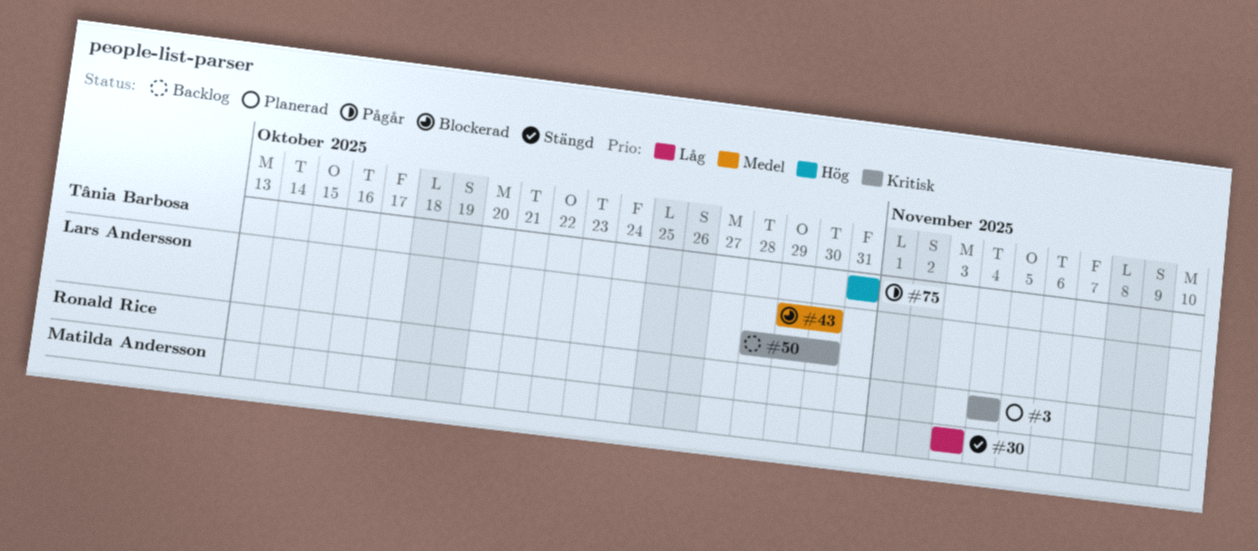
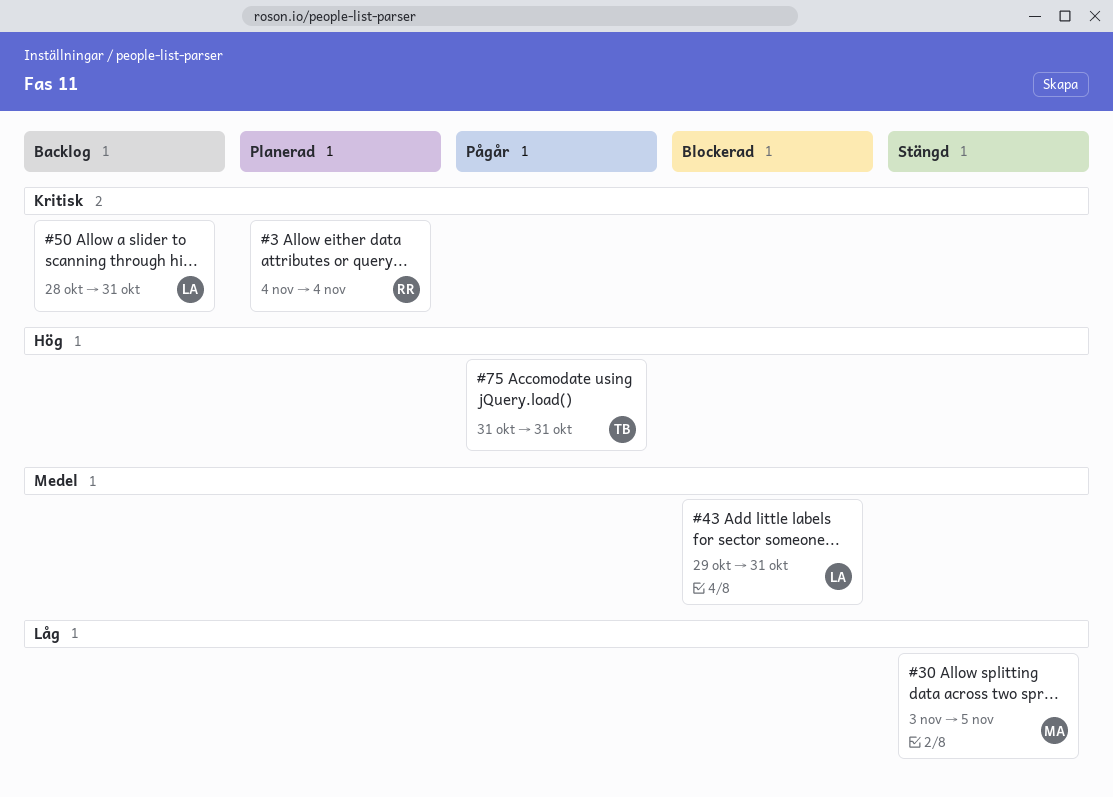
#30, due: Nov 3 -> Nov 5
#43, due: Oct 30 -> Oct 31
#50, due: Oct 30 -> Oct 31

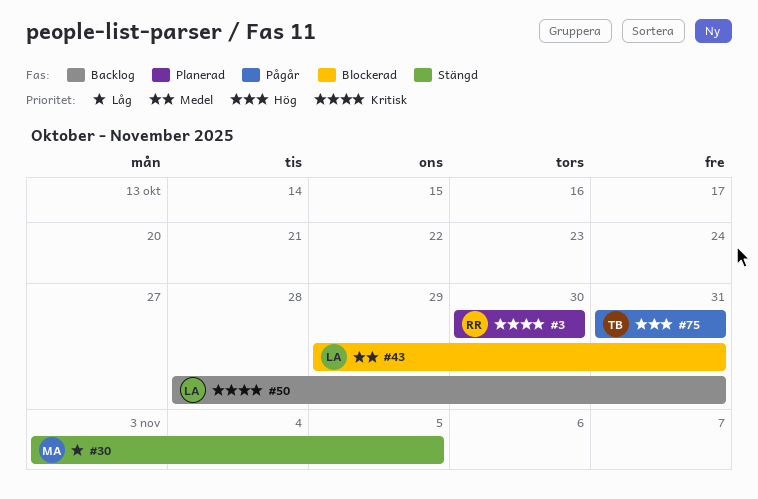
#3, start: Nov 4 -> Oct 30
#3, due: Nov 4 -> Oct 30

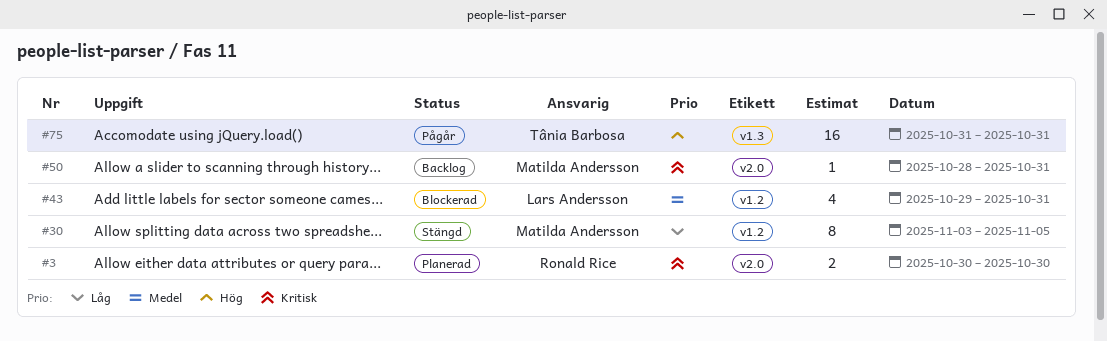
#50, owner: Lars Andersson -> Matilda Andersson

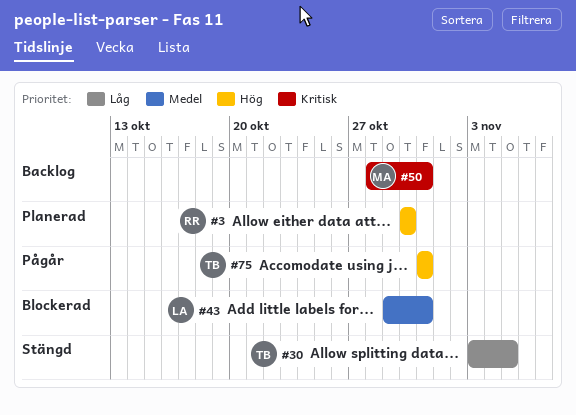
#3, priority: Kritisk -> Hög
#30, owner: Matilda Andersson -> Tânia Barbosa

